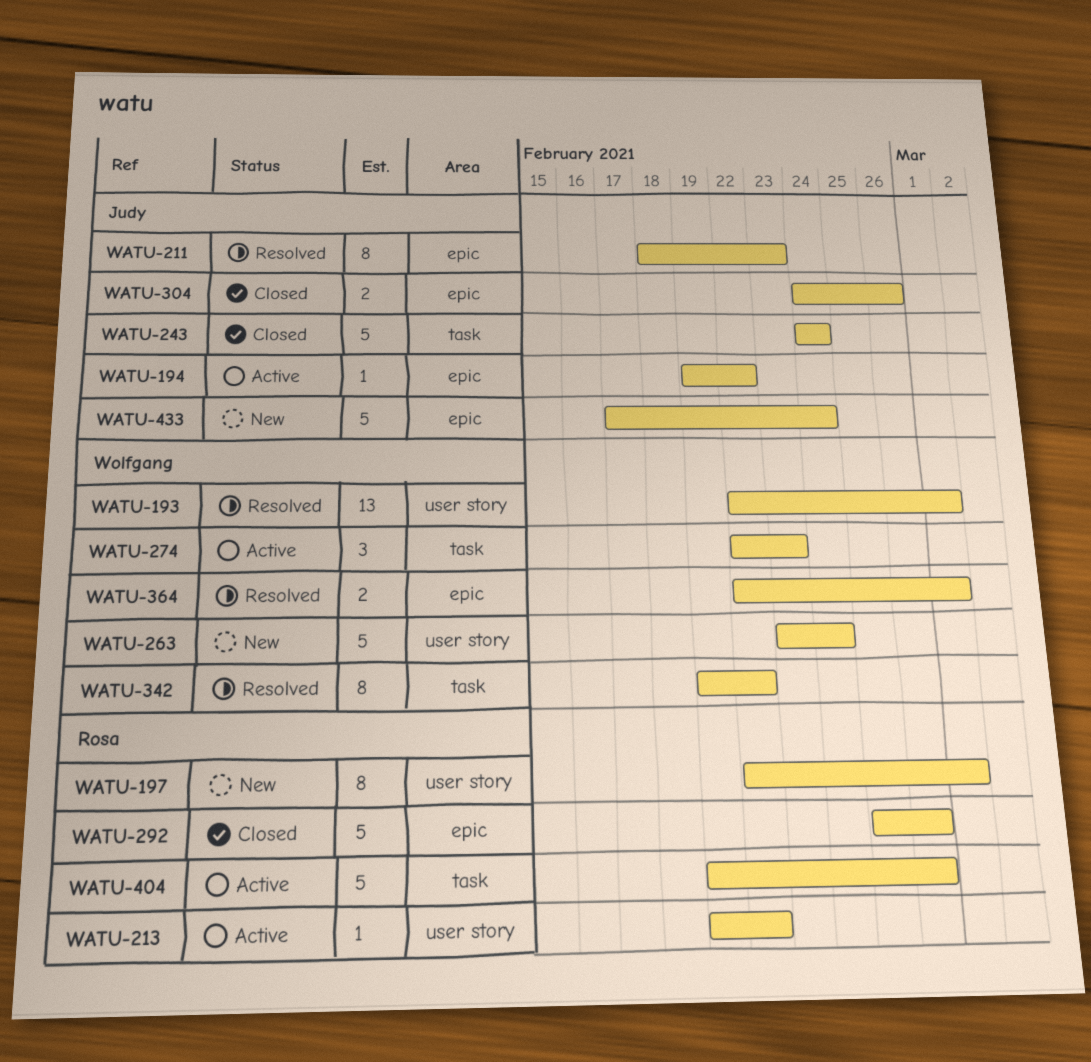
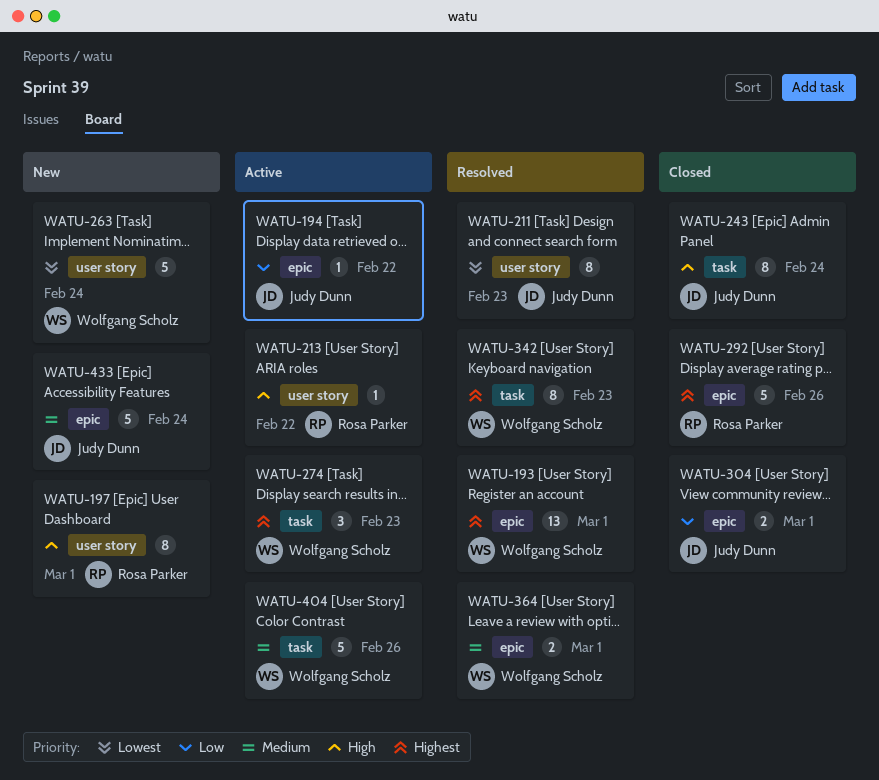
WATU-193, label: user story -> epic
WATU-211, label: epic -> user story
WATU-243, estimate: 5 -> 8
WATU-304, due: Feb 26 -> Mar 1
WATU-342, due: Feb 22 -> Feb 23
WATU-404, owner: Rosa Parker -> Wolfgang Scholz

